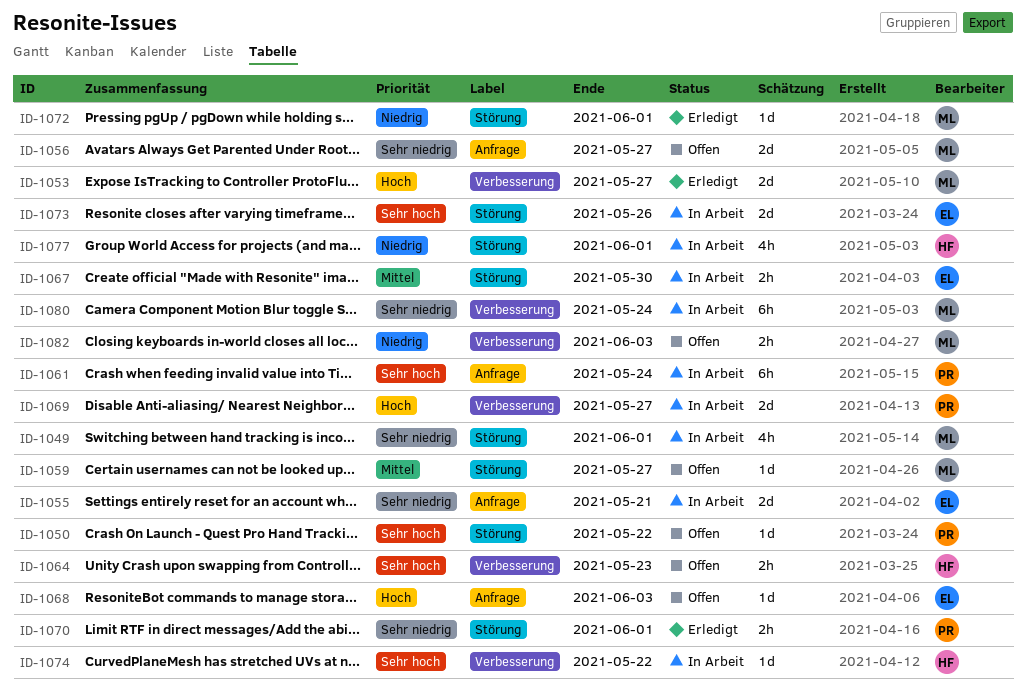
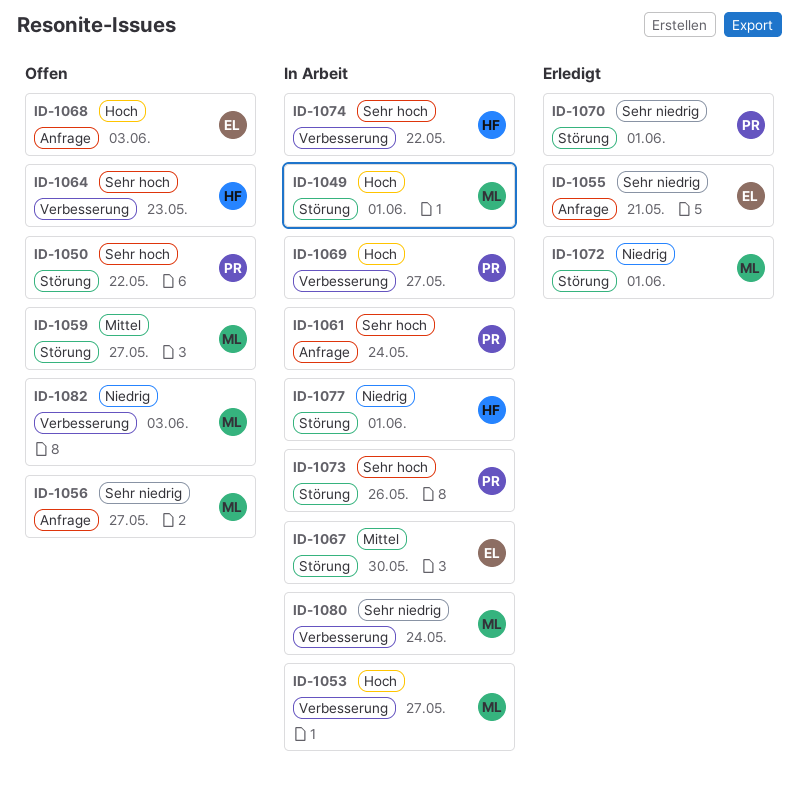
ID-1049, priority: Sehr niedrig -> Hoch
ID-1053, status: Erledigt -> In Arbeit
ID-1055, status: In Arbeit -> Erledigt
ID-1073, owner: EL -> PR

